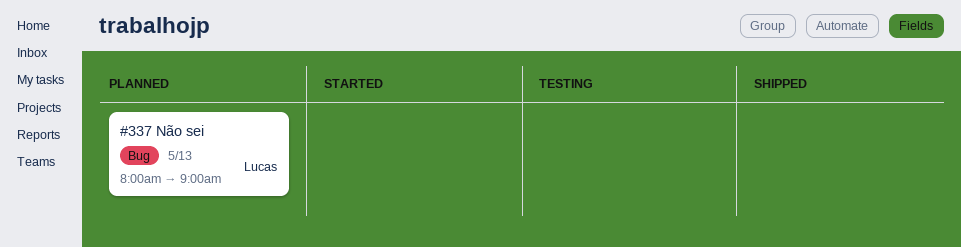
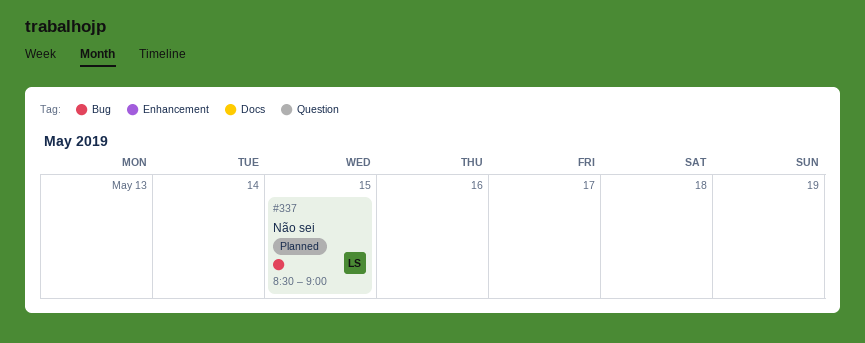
#337, day: May 13 -> May 15
#337, begins: 08:00 -> 08:30

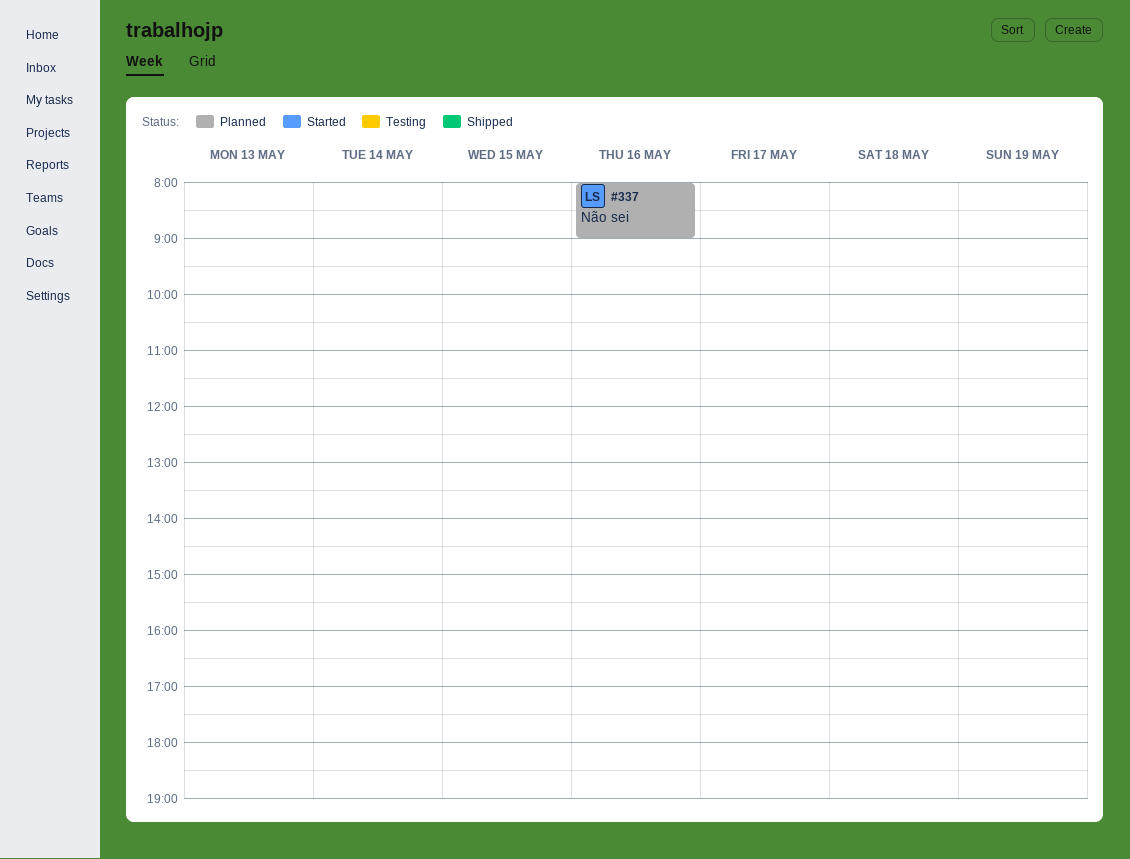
#337, day: May 15 -> May 16
#337, begins: 08:30 -> 08:00

